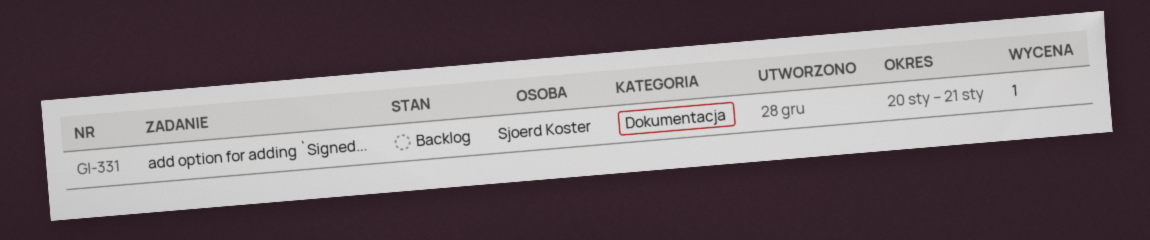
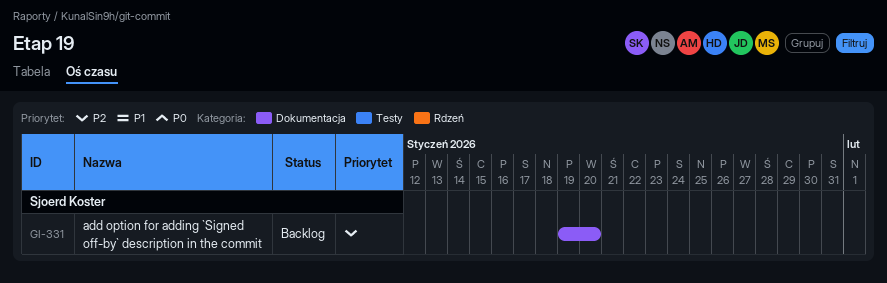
GI-331, start: Jan 20 -> Jan 19
GI-331, due: Jan 21 -> Jan 20

